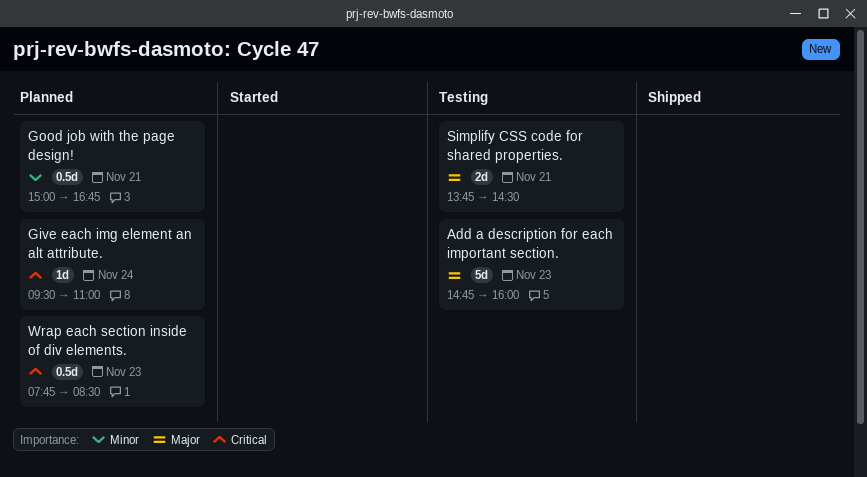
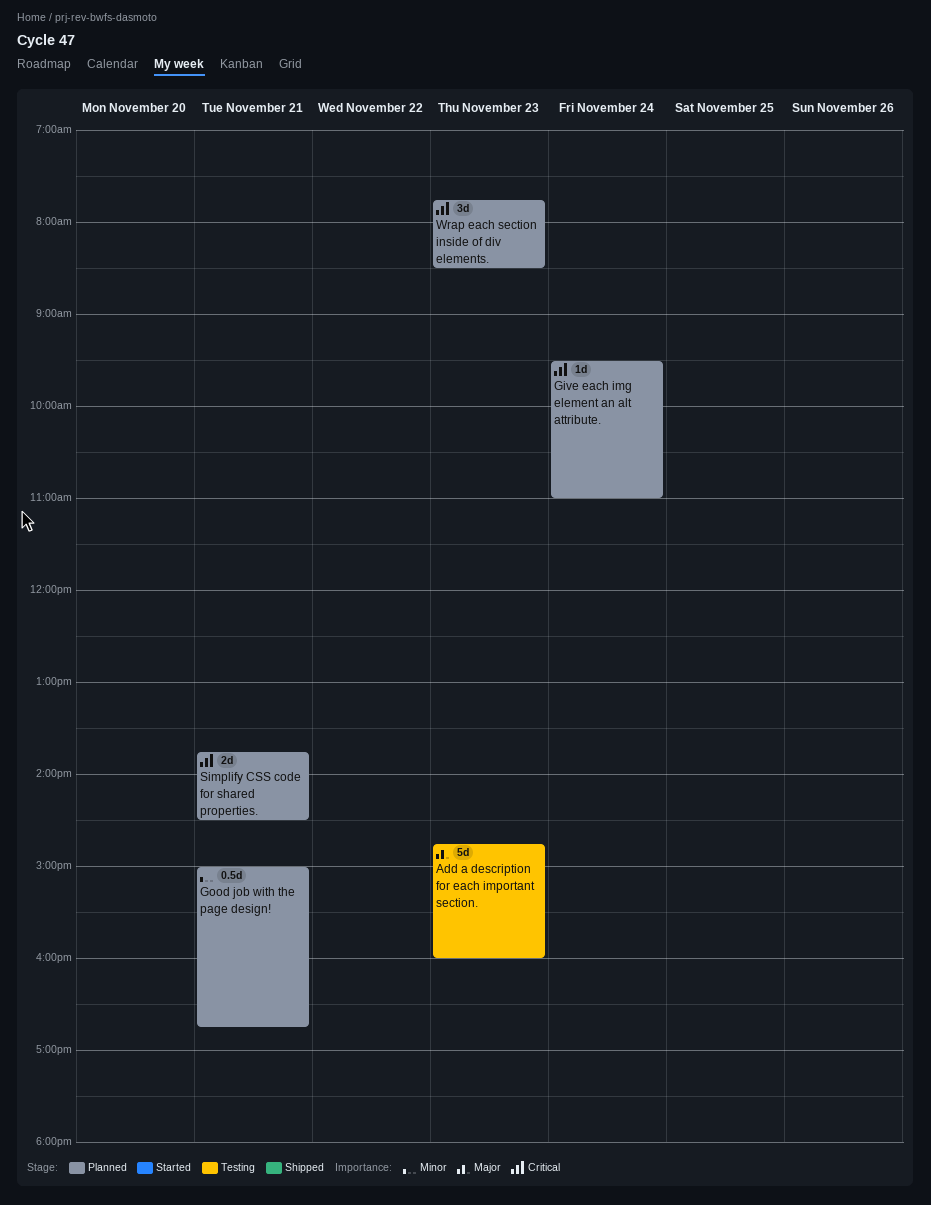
Simplify CSS code for shared properties., status: Testing -> Planned
Simplify CSS code for shared properties., priority: Major -> Critical
Wrap each section inside of div elements., estimate: 0.5d -> 3d

